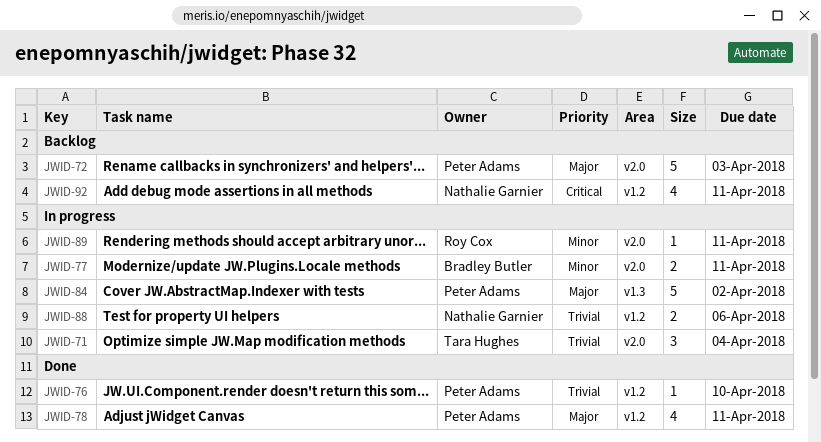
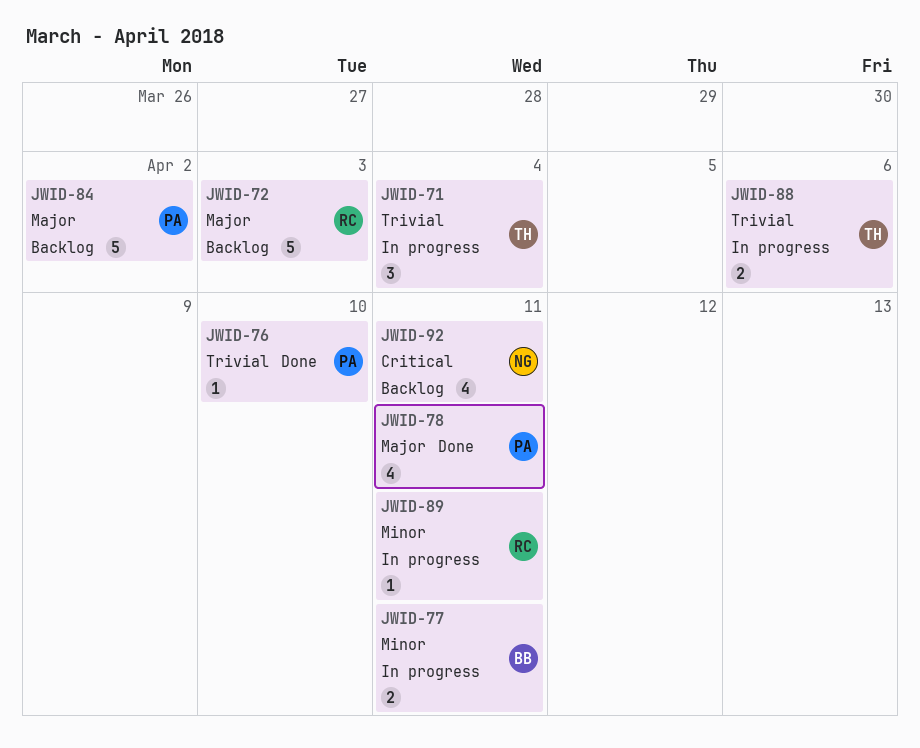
JWID-72, owner: Peter Adams -> Roy Cox
JWID-84, status: In progress -> Backlog
JWID-88, owner: Nathalie Garnier -> Tara Hughes

